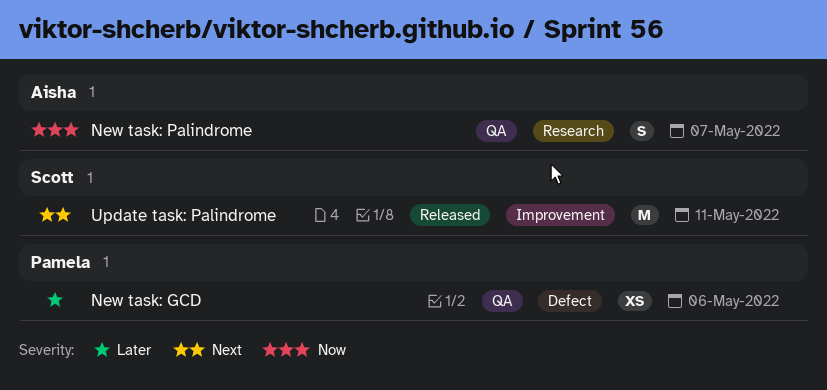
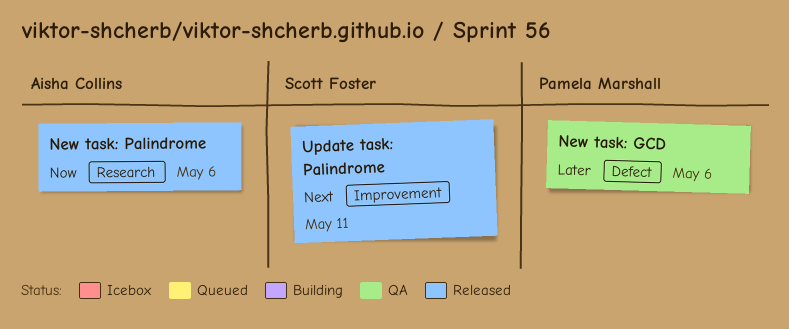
New task: Palindrome, status: QA -> Released
New task: Palindrome, due: May 7 -> May 6

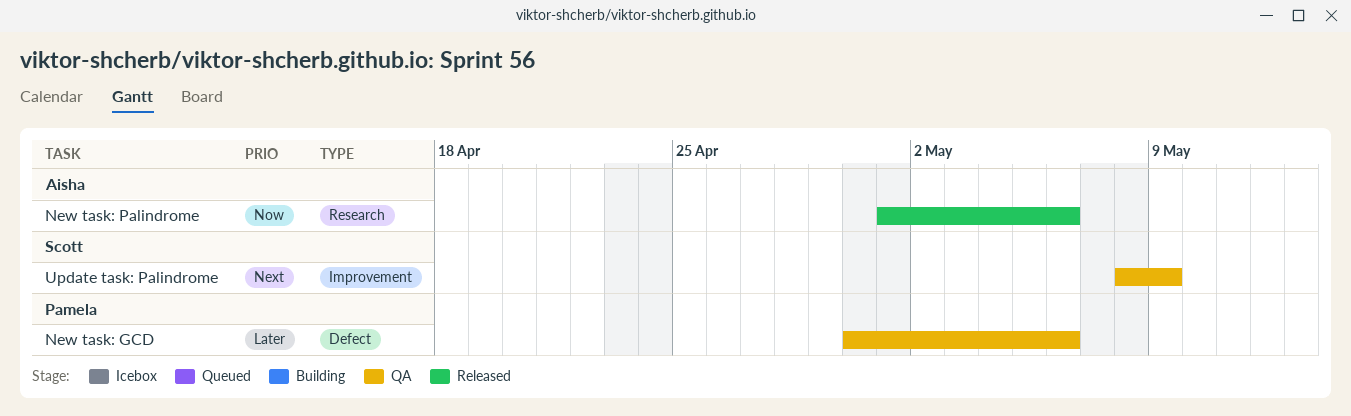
Update task: Palindrome, status: Released -> QA
Update task: Palindrome, due: May 11 -> May 9

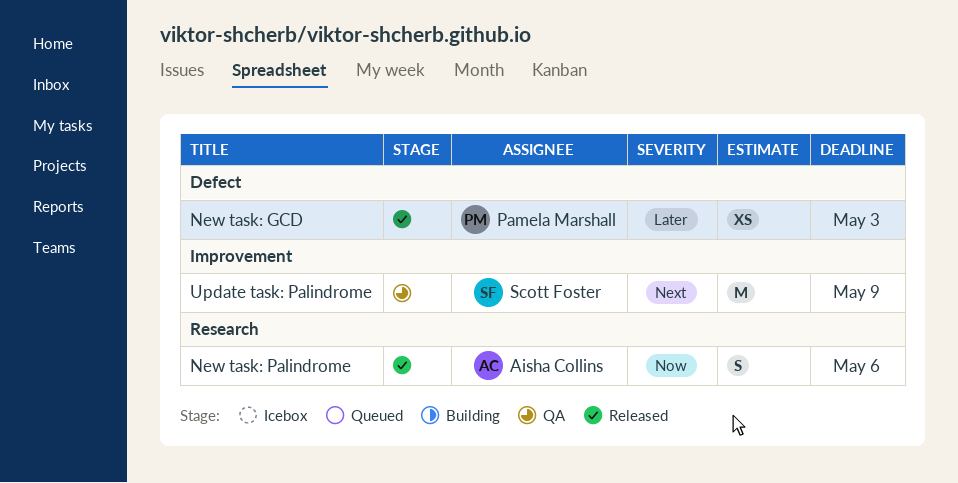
New task: GCD, status: QA -> Released
New task: GCD, due: May 6 -> May 3

